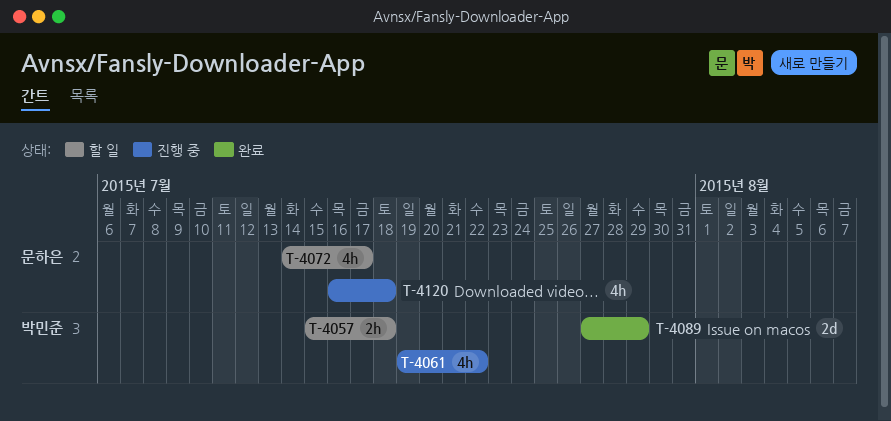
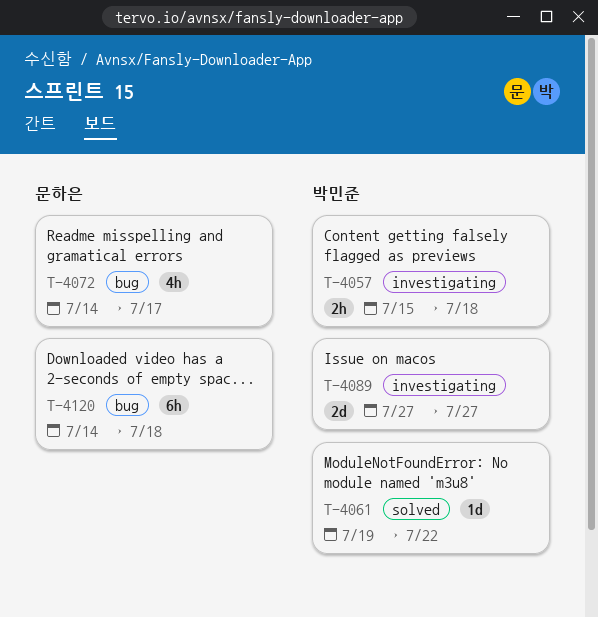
T-4061, estimate: 4h -> 1d
T-4089, due: Jul 29 -> Jul 27
T-4120, estimate: 4h -> 6h
T-4120, start: Jul 16 -> Jul 14

